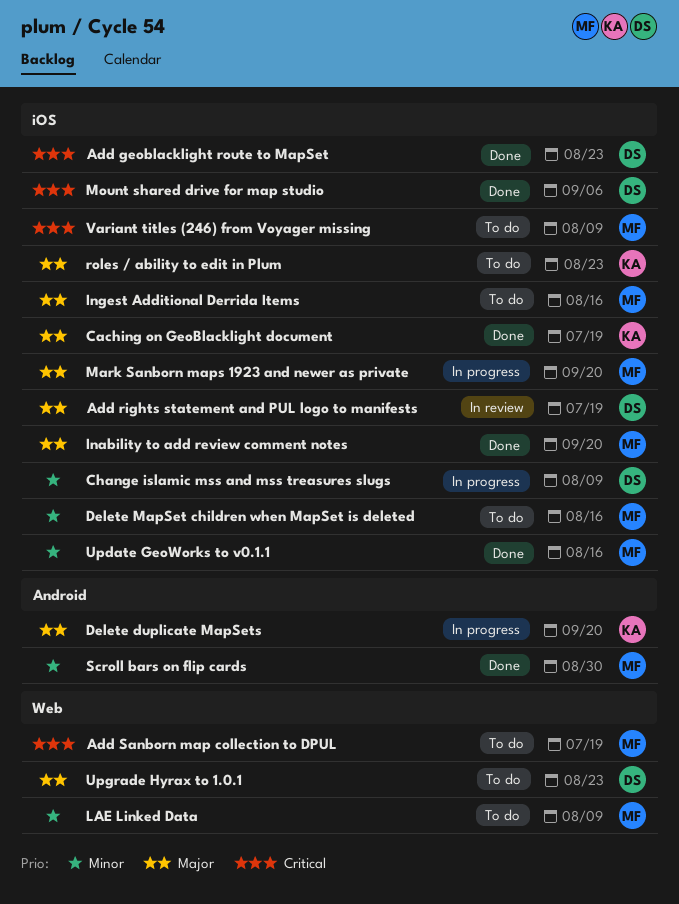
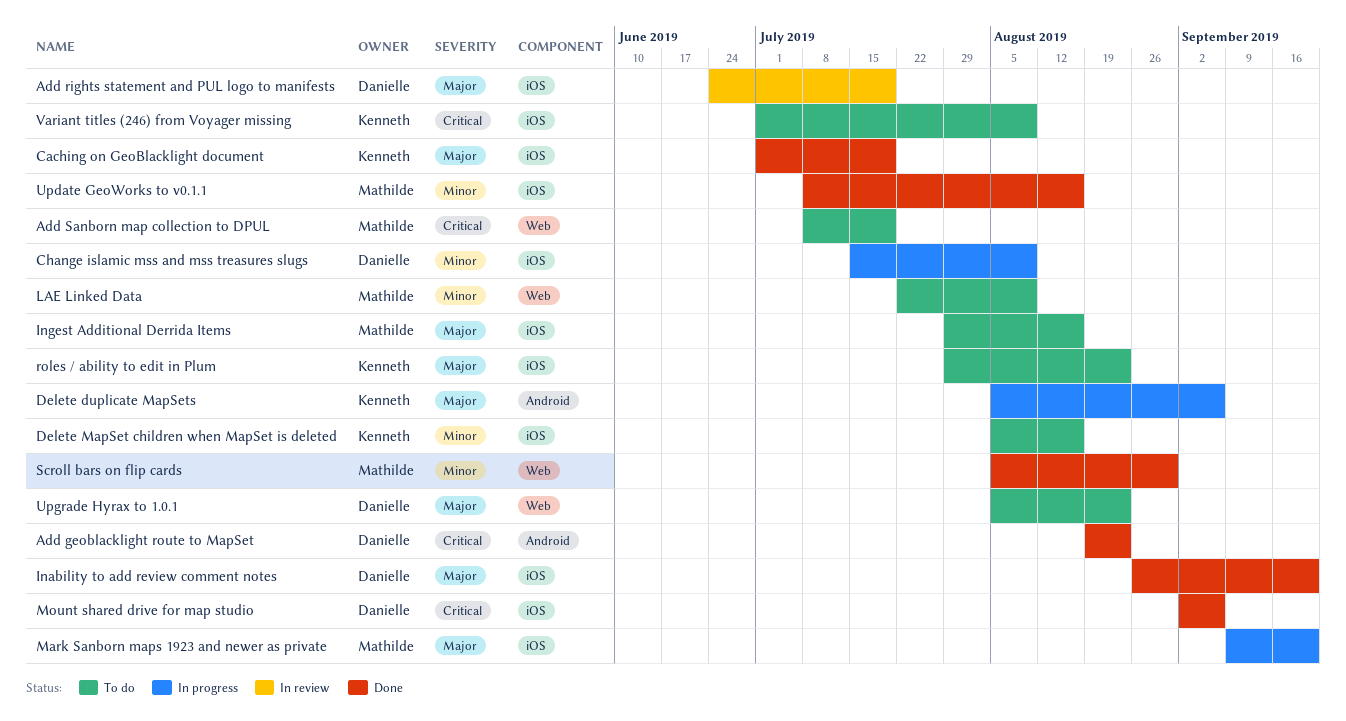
Add geoblacklight route to MapSet, label: iOS -> Android
Delete duplicate MapSets, due: Sep 20 -> Sep 6
Delete MapSet children when MapSet is deleted, owner: Mathilde -> Kenneth
Inability to add review comment notes, owner: Mathilde -> Danielle
Scroll bars on flip cards, label: Android -> Web
Variant titles (246) from Voyager missing, owner: Mathilde -> Kenneth

